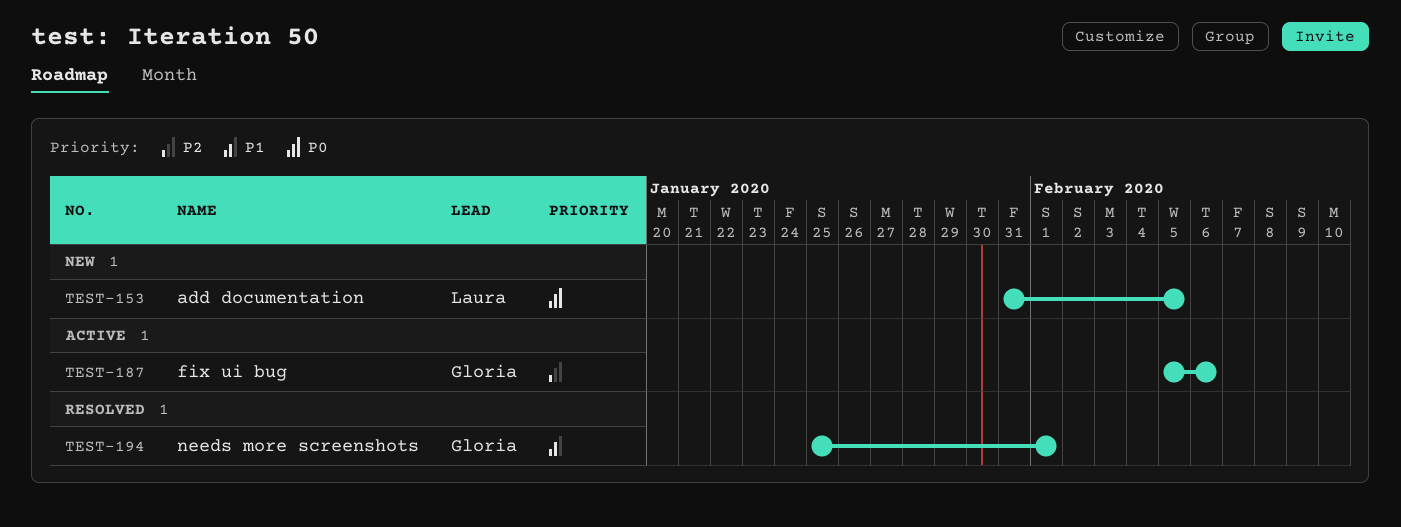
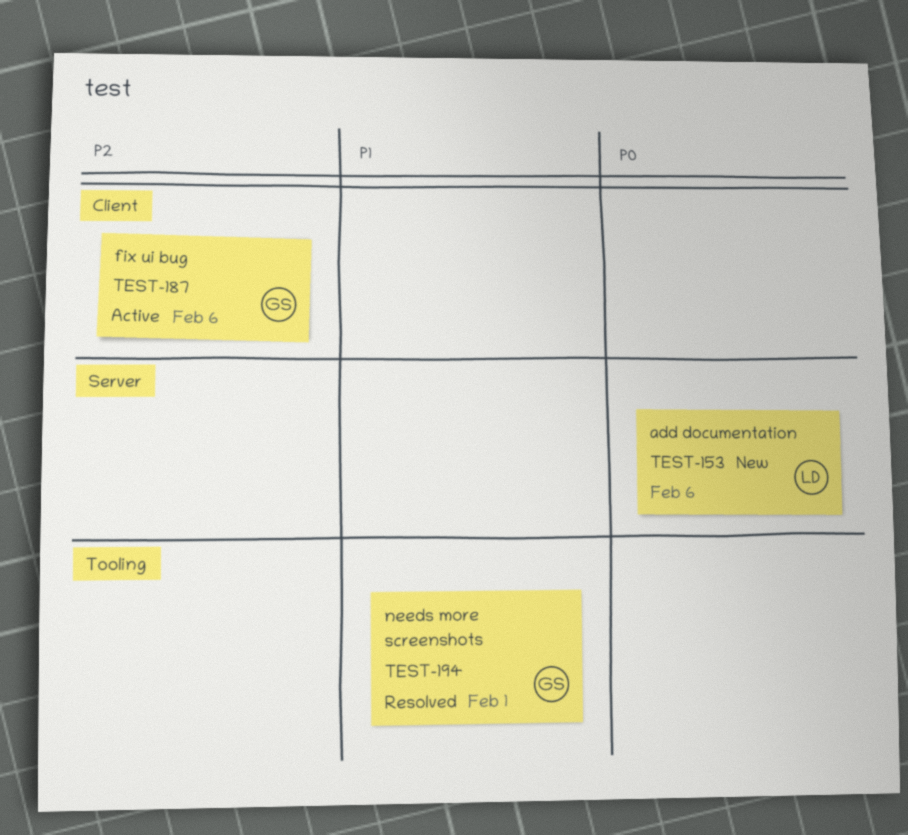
TEST-153, due: Feb 5 -> Feb 6

